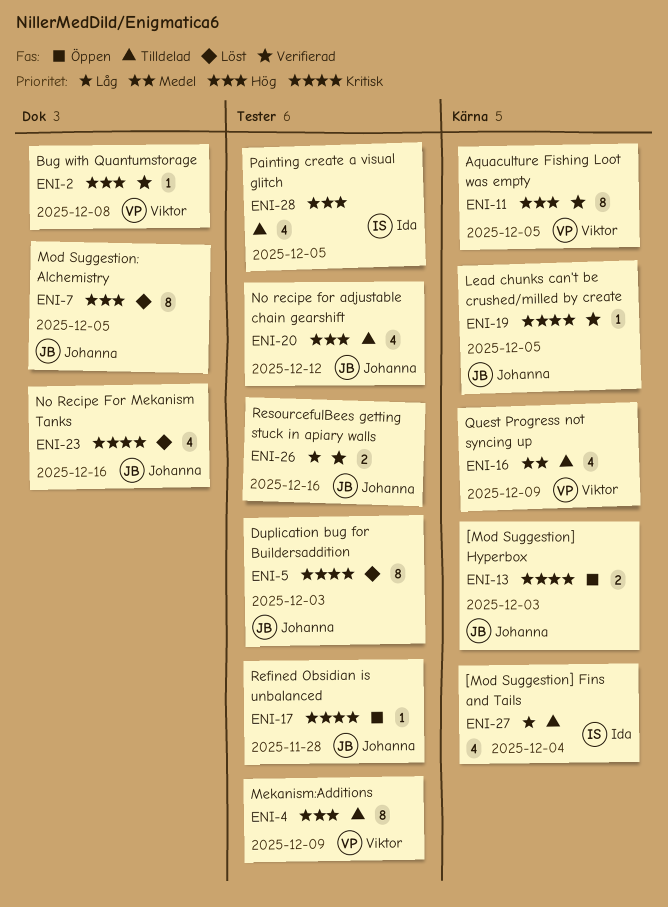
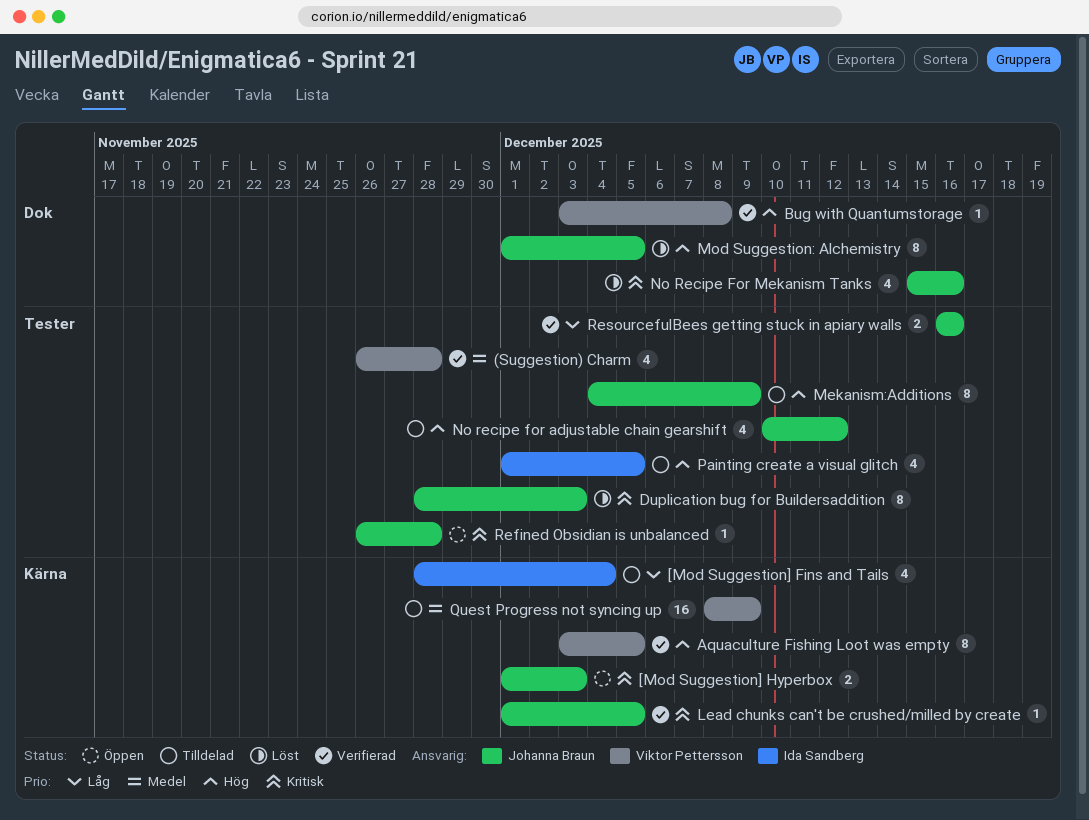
(Suggestion) Charm: none -> present
Mekanism:Additions, owner: Viktor Pettersson -> Johanna Braun
Quest Progress not syncing up, estimate: 4 -> 16

